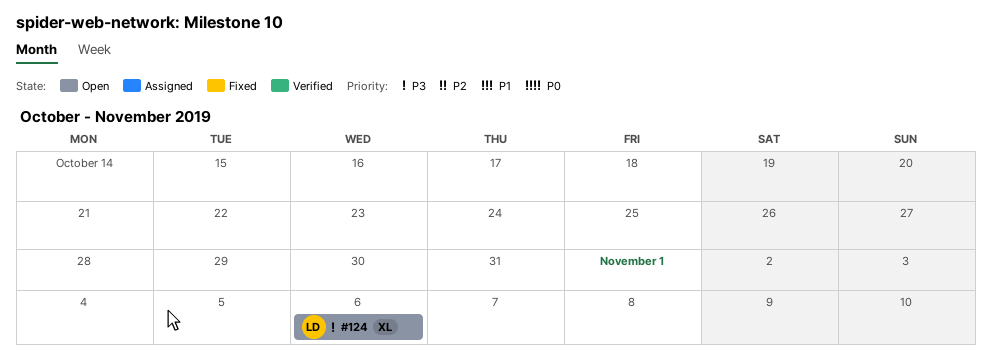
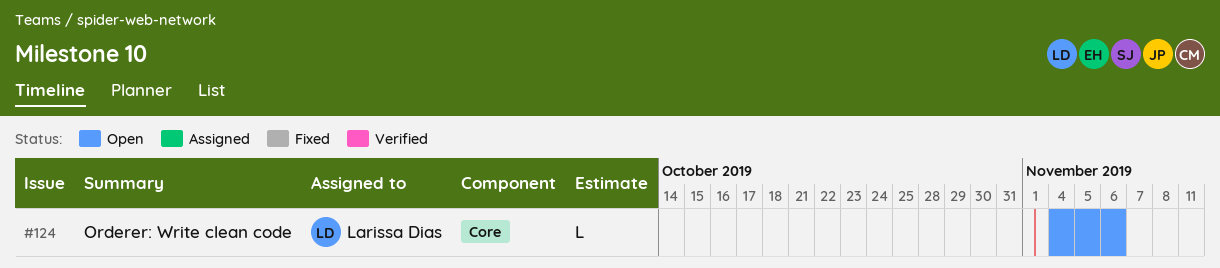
#124, estimate: XL -> L
#124, start: Nov 6 -> Nov 4

